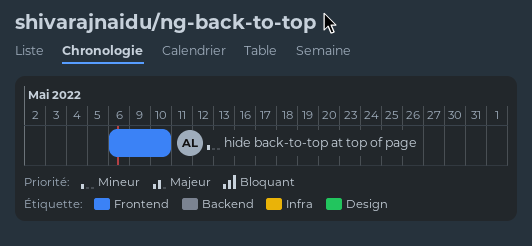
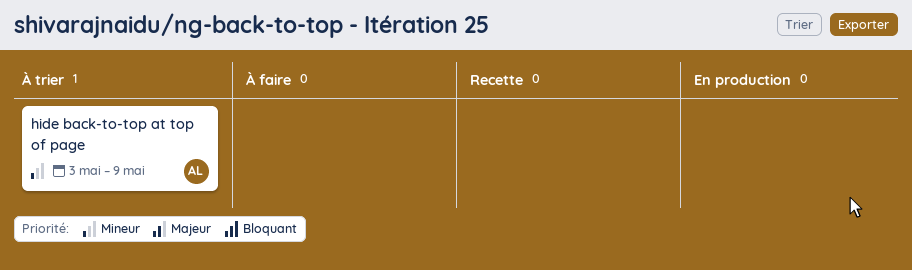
hide back-to-top at top of page, start: May 6 -> May 3
hide back-to-top at top of page, due: May 10 -> May 9

